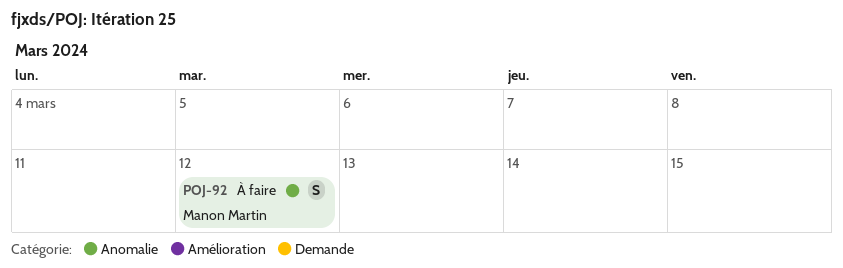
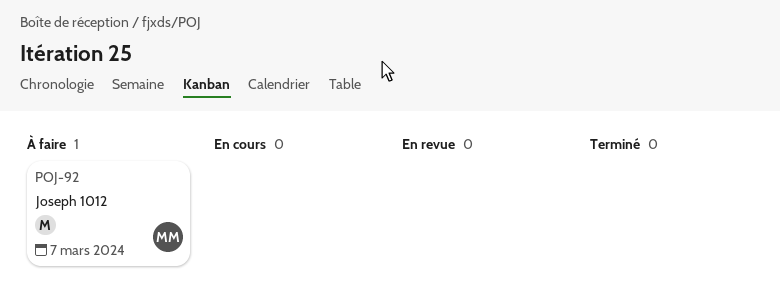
POJ-92, estimate: S -> M
POJ-92, due: Mar 12 -> Mar 7

